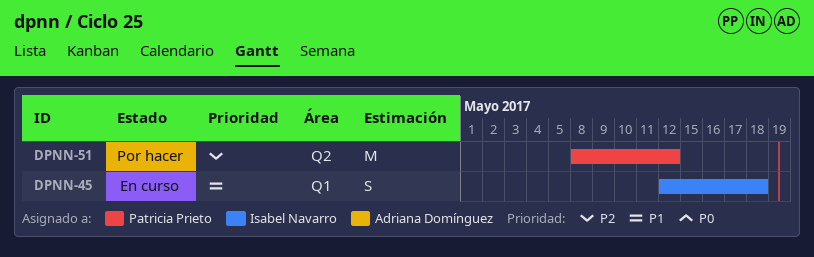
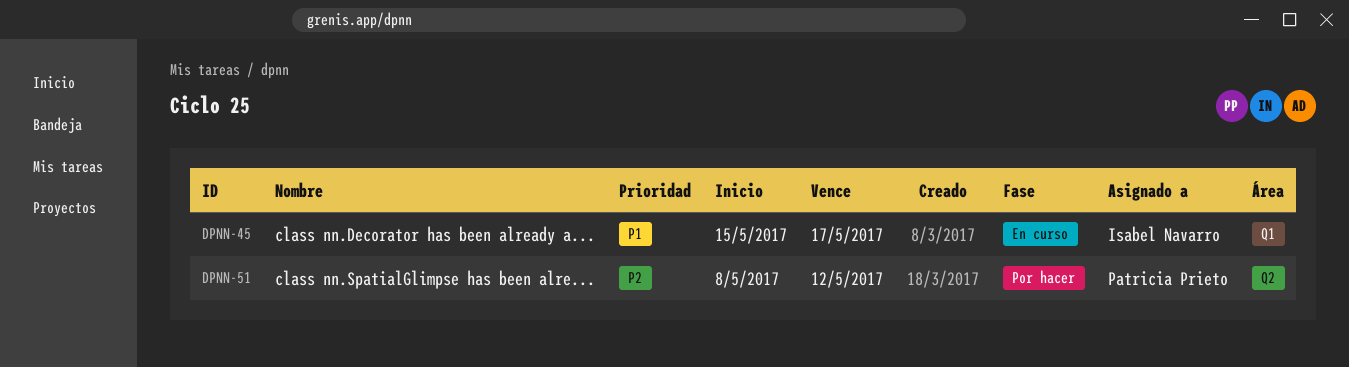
DPNN-45, start: May 12 -> May 15
DPNN-45, due: May 18 -> May 17

